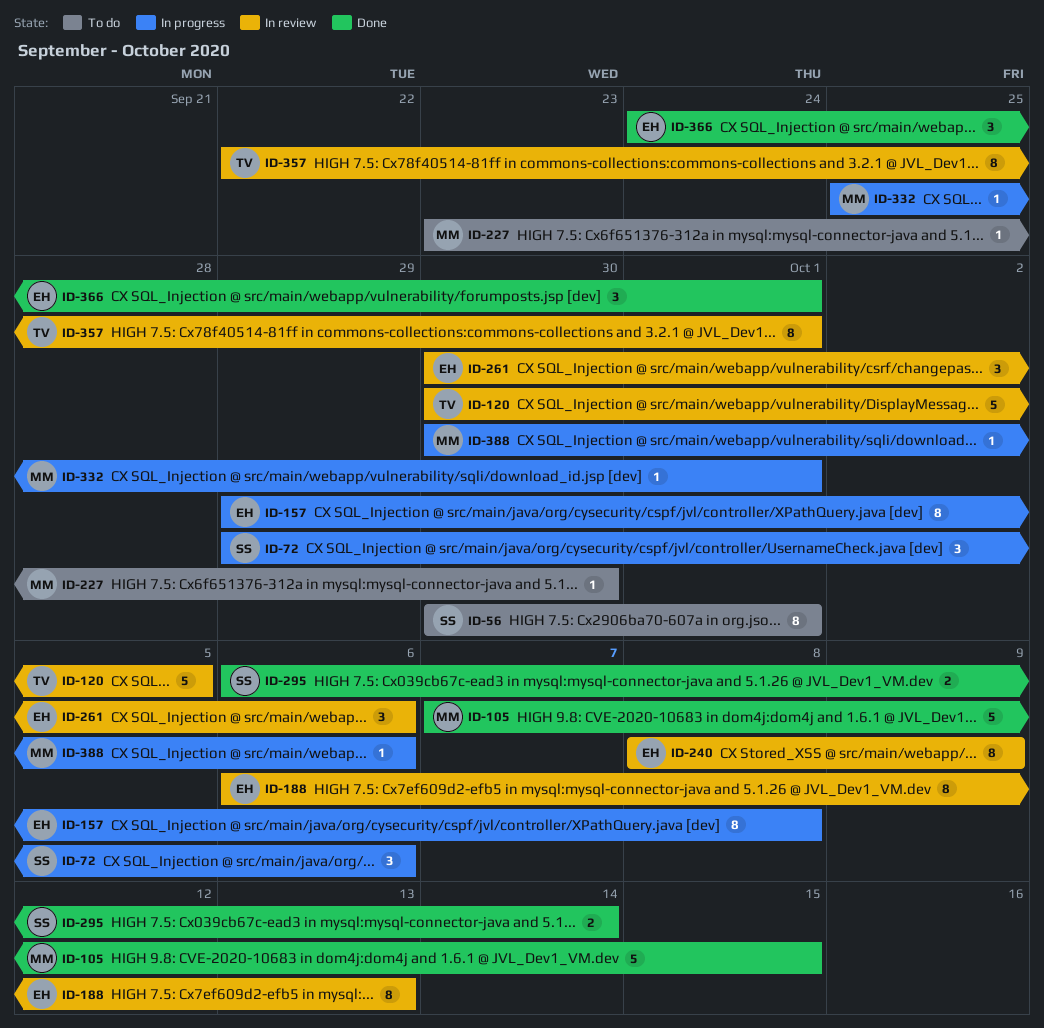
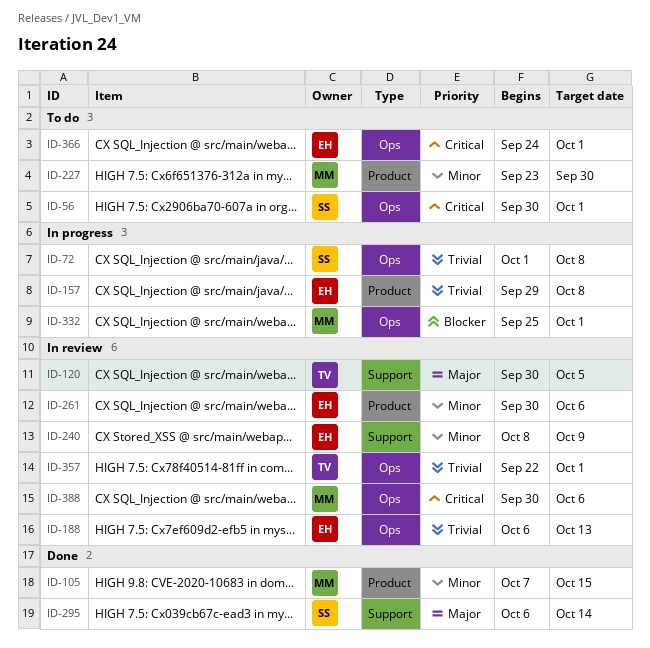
ID-72, start: Sep 29 -> Oct 1
ID-72, due: Oct 6 -> Oct 8
ID-366, status: Done -> To do
ID-388, status: In progress -> In review

